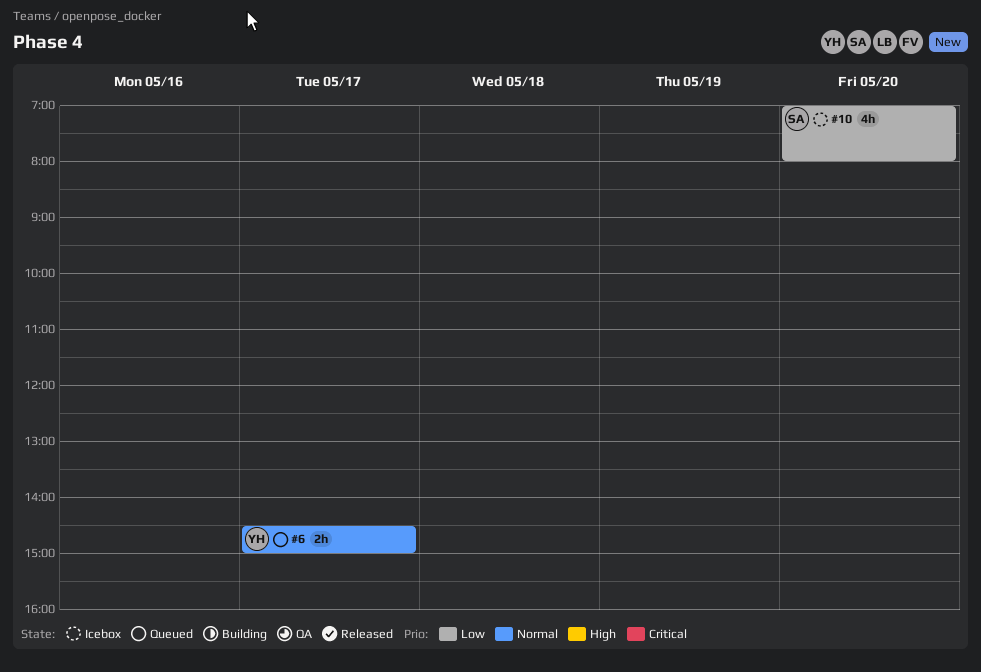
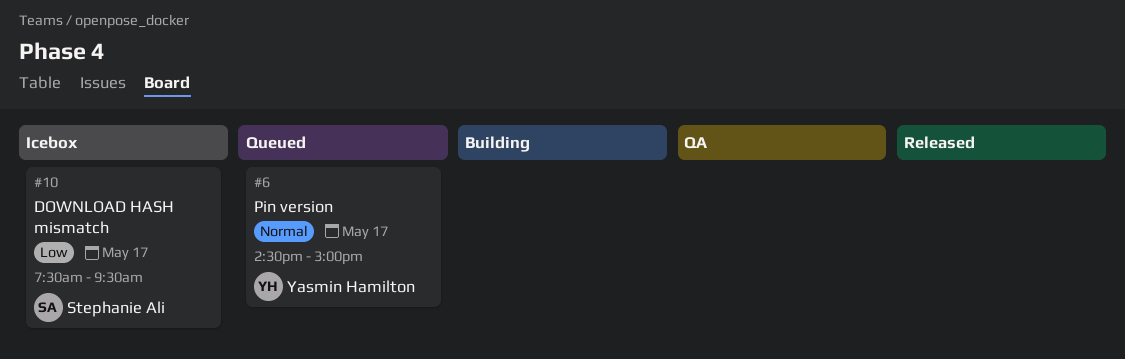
#10, day: May 20 -> May 17
#10, begins: 07:00 -> 07:30
#10, ends: 08:00 -> 09:30

